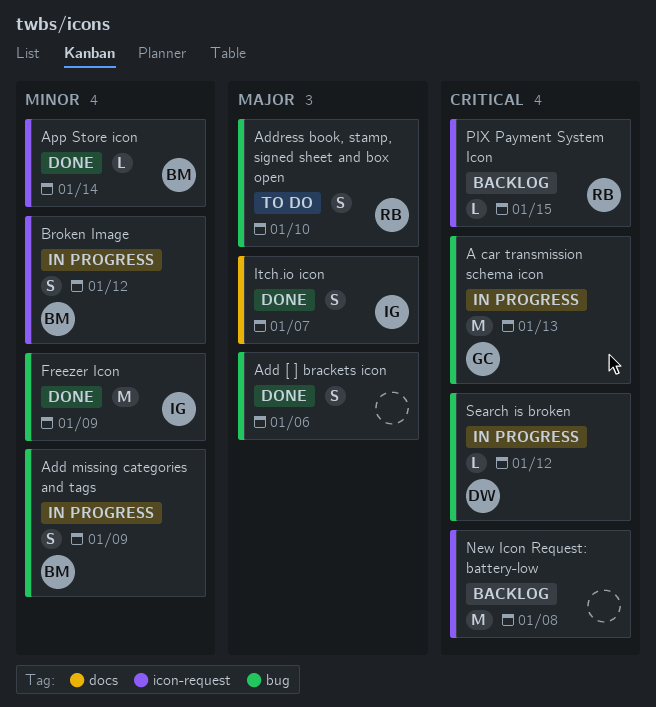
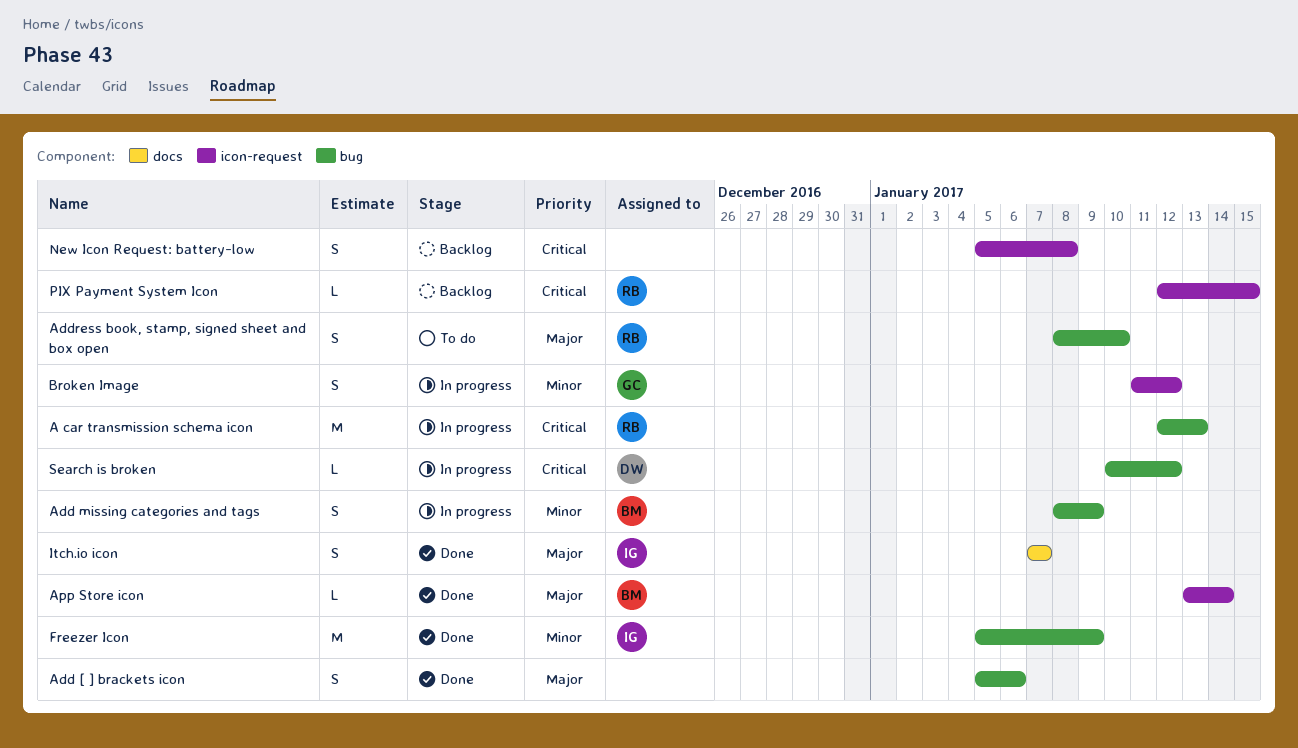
A car transmission schema icon, owner: GC -> RB
App Store icon, priority: Minor -> Major
Broken Image, owner: BM -> GC
New Icon Request: battery-low, estimate: M -> S

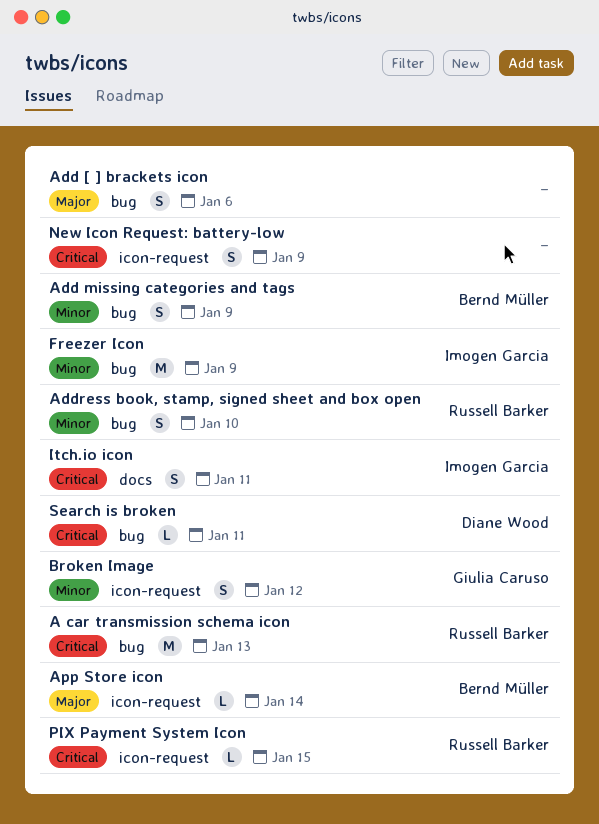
Address book, stamp, signed sheet and box open, priority: Major -> Minor
Itch.io icon, priority: Major -> Critical
Itch.io icon, due: Jan 7 -> Jan 11
New Icon Request: battery-low, due: Jan 8 -> Jan 9
Search is broken, due: Jan 12 -> Jan 11

